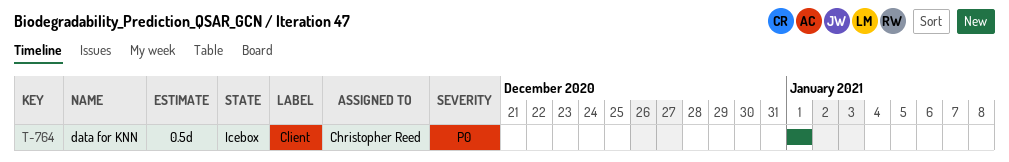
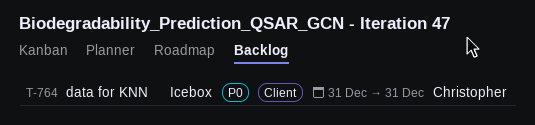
T-764, start: Jan 1 -> Dec 31
T-764, due: Jan 1 -> Dec 31

